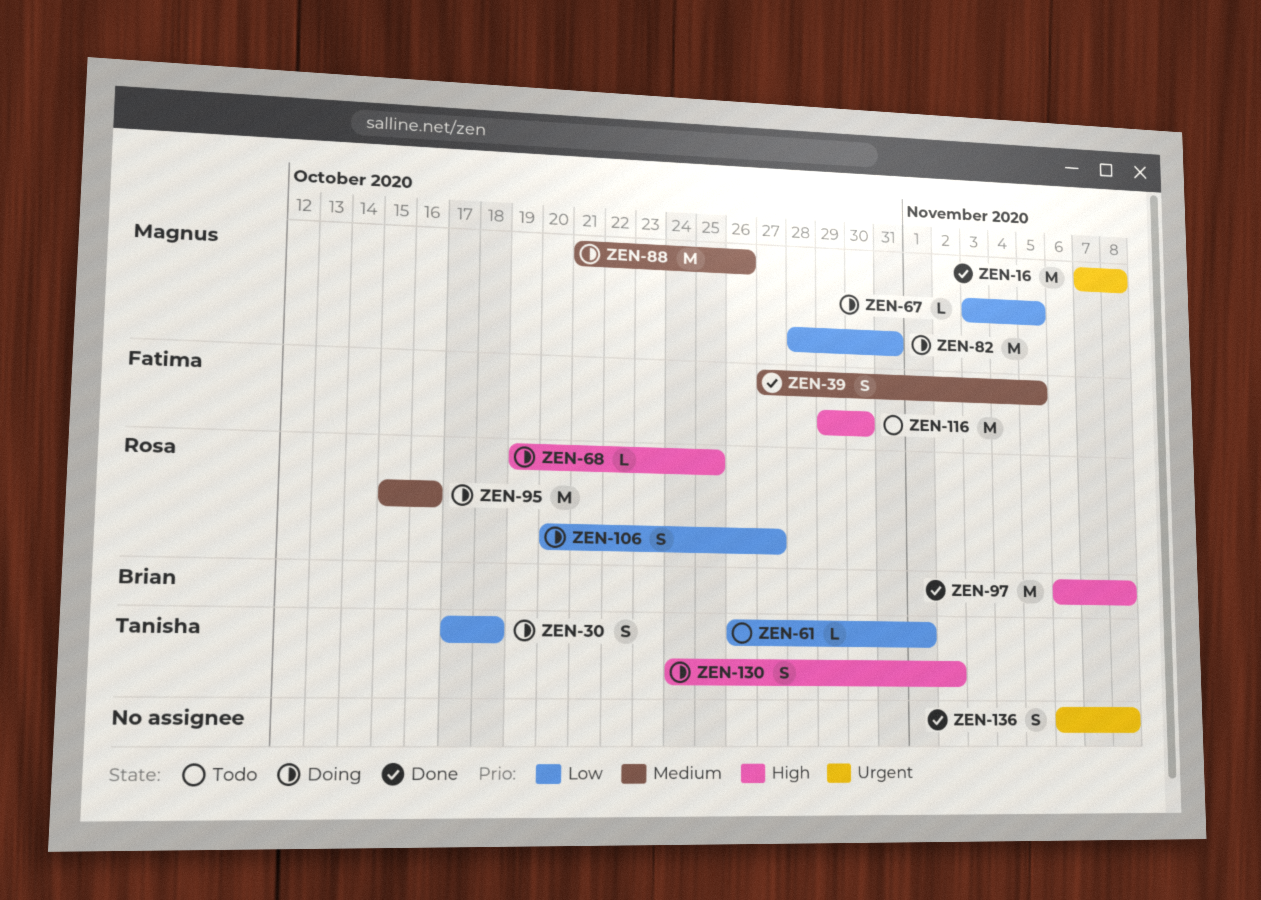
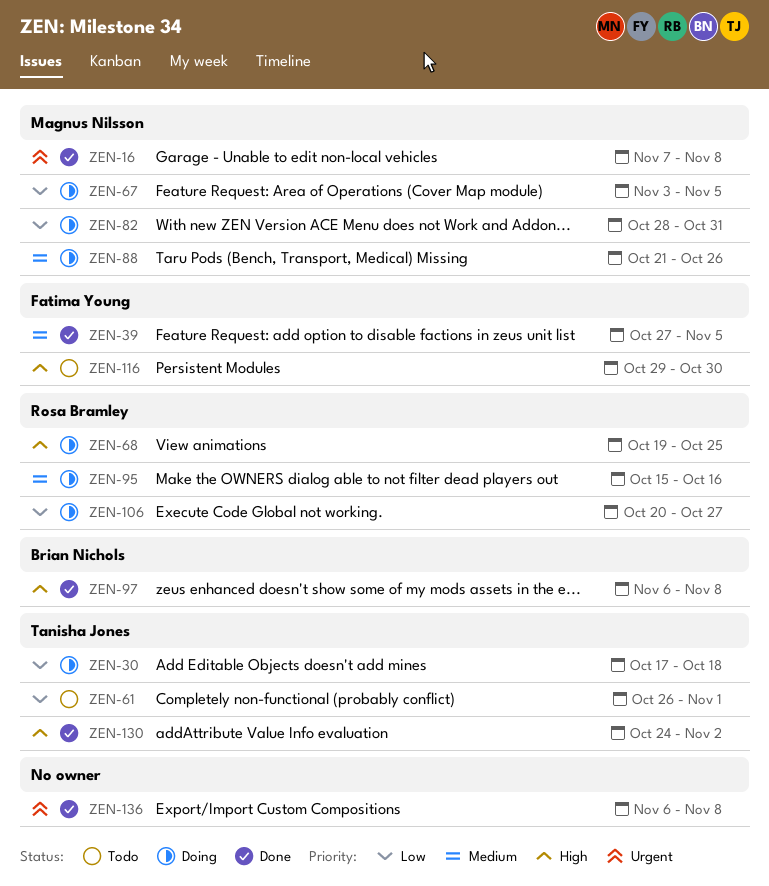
ZEN-130, status: Doing -> Done

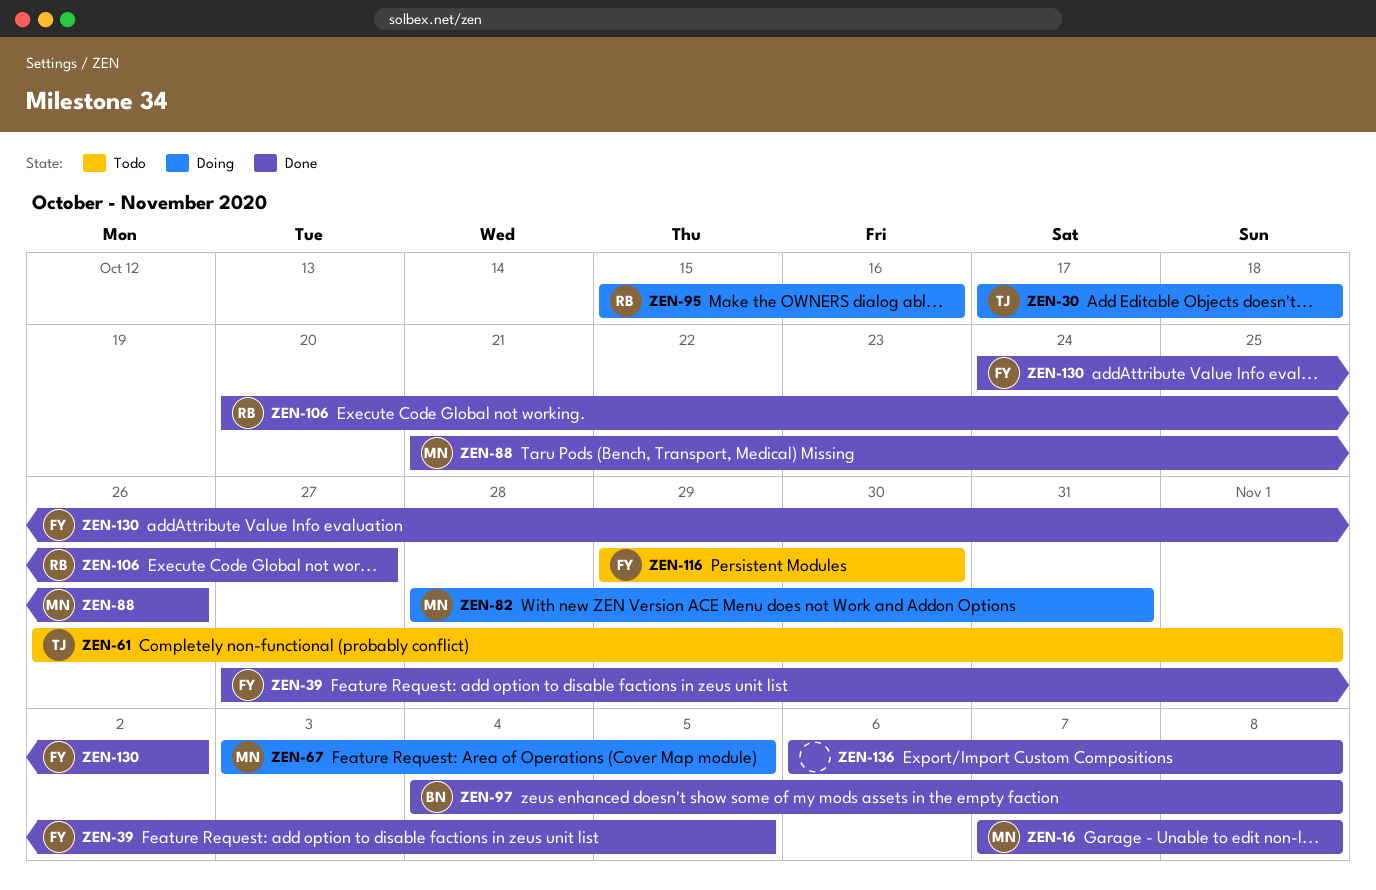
ZEN-68: present -> none
ZEN-88, status: Doing -> Done
ZEN-97, start: Nov 6 -> Nov 4
ZEN-106, status: Doing -> Done
ZEN-130, owner: Tanisha Jones -> Fatima Young

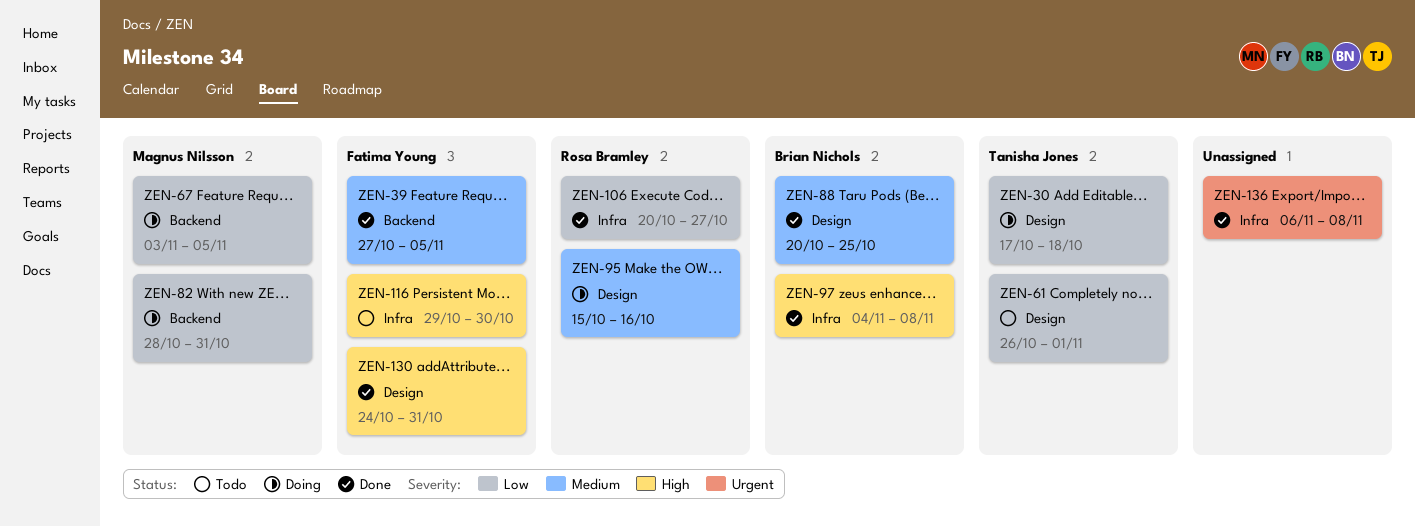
ZEN-16: present -> none
ZEN-88, owner: Magnus Nilsson -> Brian Nichols
ZEN-88, start: Oct 21 -> Oct 20
ZEN-88, due: Oct 26 -> Oct 25
ZEN-130, due: Nov 2 -> Oct 31

